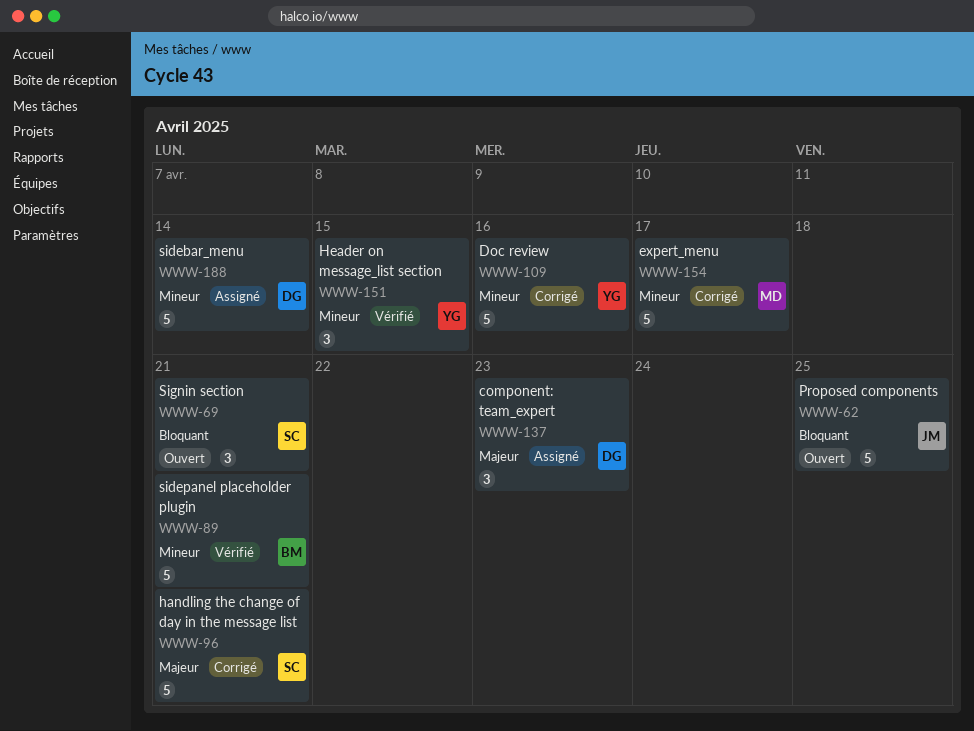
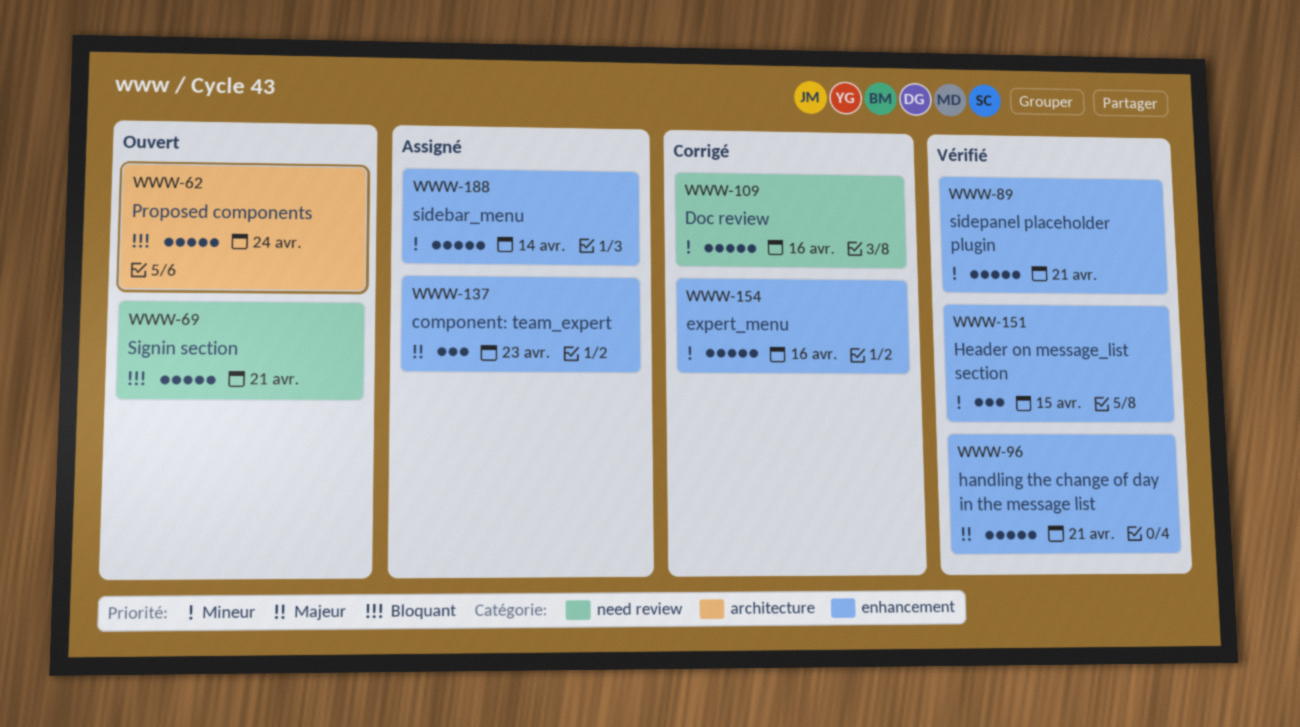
WWW-62, due: Apr 25 -> Apr 24
WWW-69, estimate: 3 -> 5
WWW-96, status: Corrigé -> Vérifié
WWW-154, due: Apr 17 -> Apr 16

